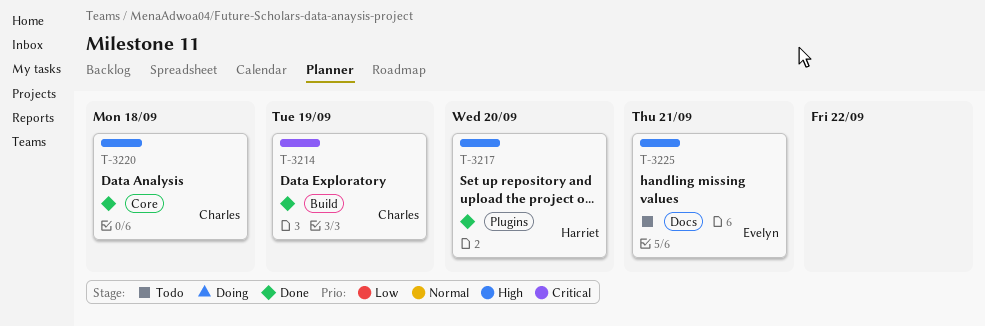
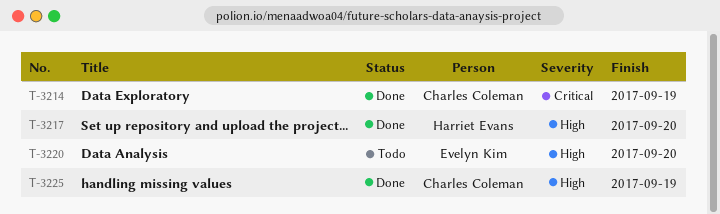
T-3220, status: Done -> Todo
T-3220, owner: Charles Coleman -> Evelyn Kim
T-3220, due: Sep 18 -> Sep 20
T-3225, status: Todo -> Done
T-3225, owner: Evelyn Kim -> Charles Coleman
T-3225, due: Sep 21 -> Sep 19

